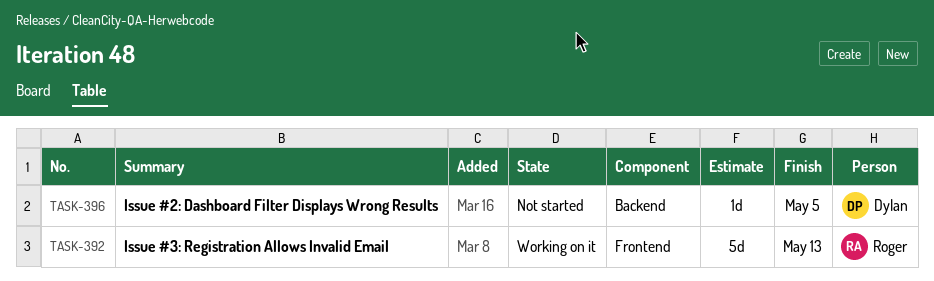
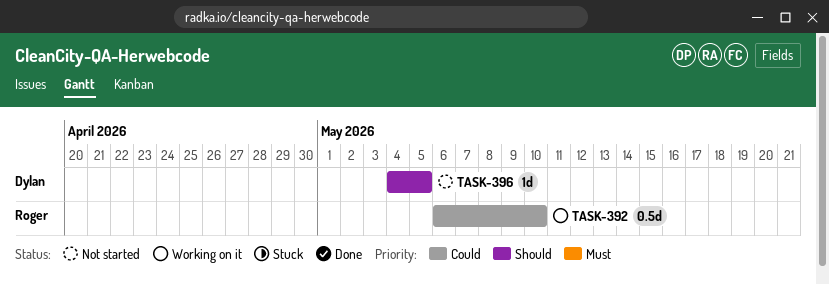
TASK-392, estimate: 5d -> 0.5d
TASK-392, due: May 13 -> May 10

